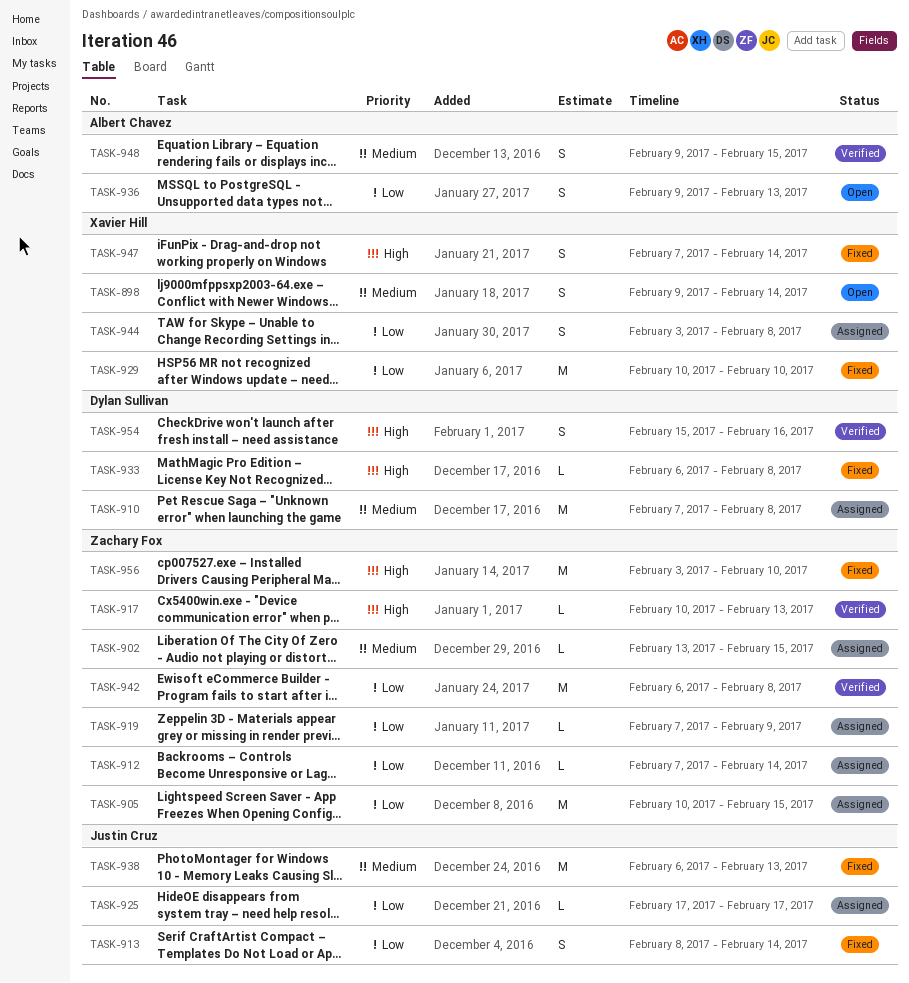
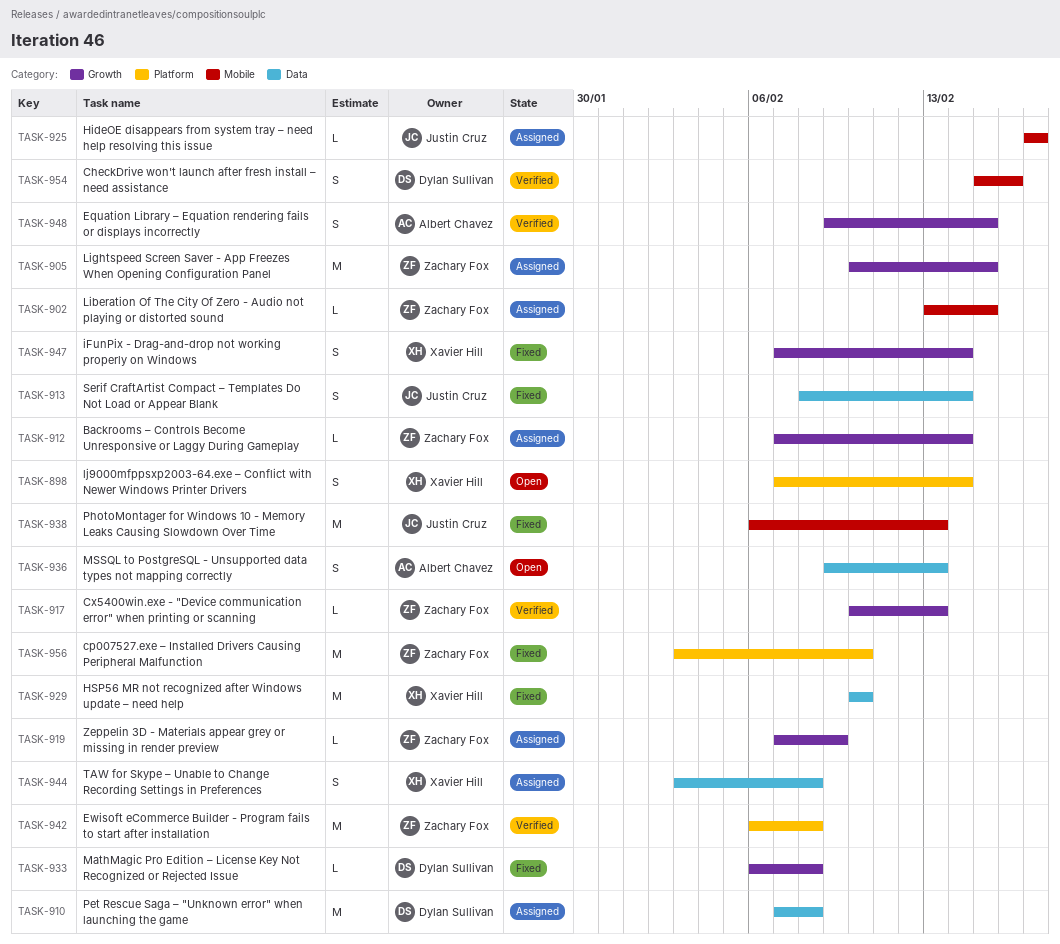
TASK-898, start: Feb 9 -> Feb 7

